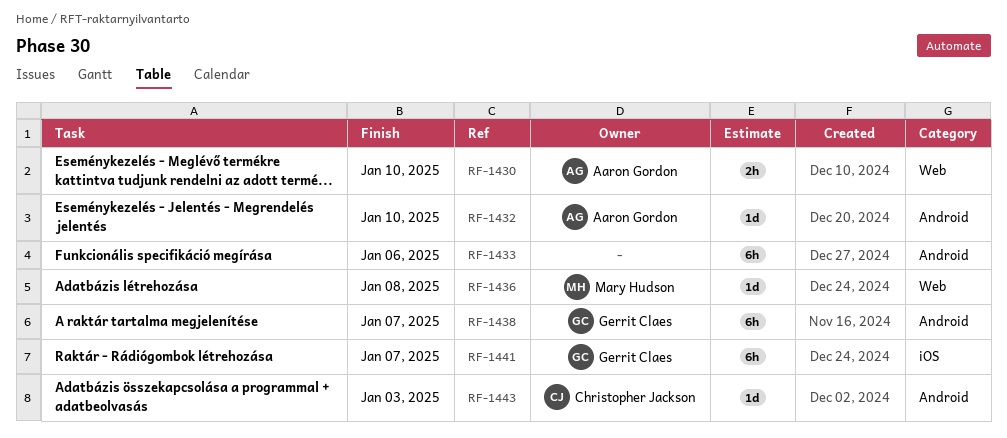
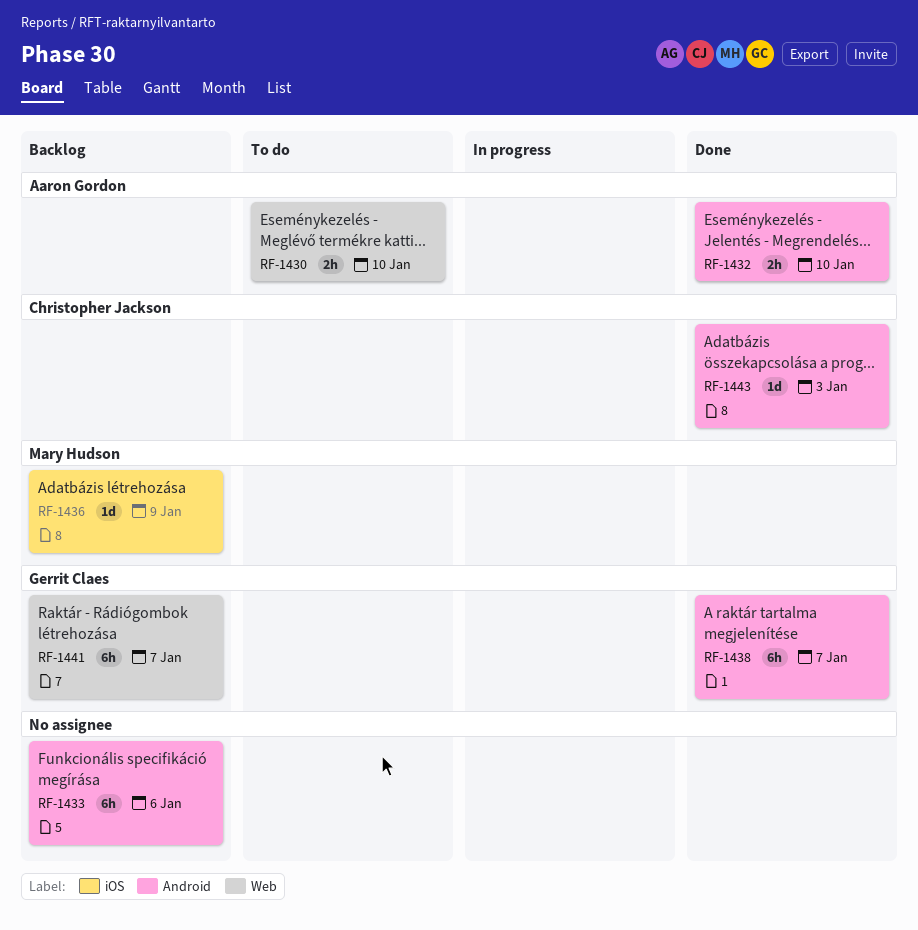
RF-1432, estimate: 1d -> 2h
RF-1436, label: Web -> iOS
RF-1436, due: Jan 8 -> Jan 9
RF-1441, label: iOS -> Web

